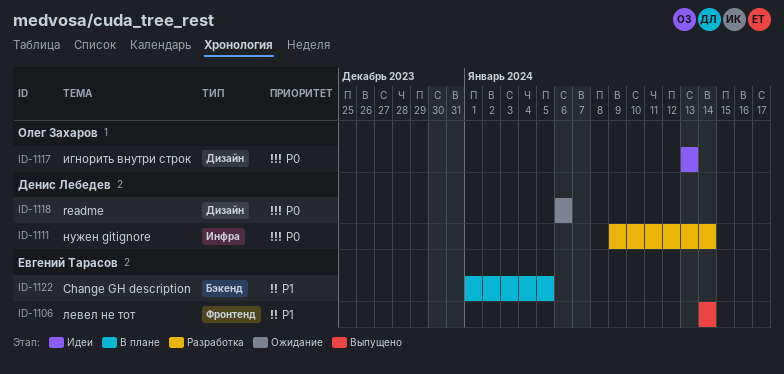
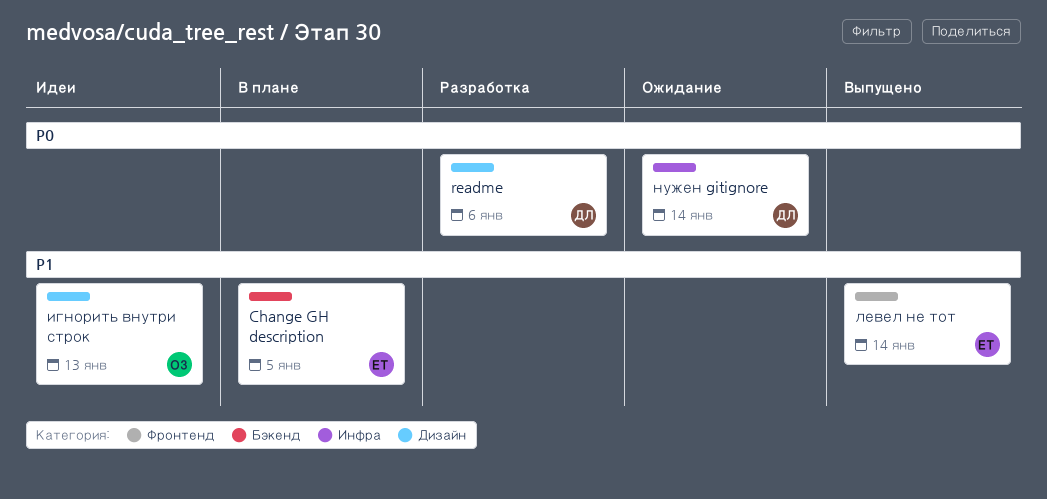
readme, status: Ожидание -> Разработка
игнорить внутри строк, priority: P0 -> P1
нужен gitignore, status: Разработка -> Ожидание

